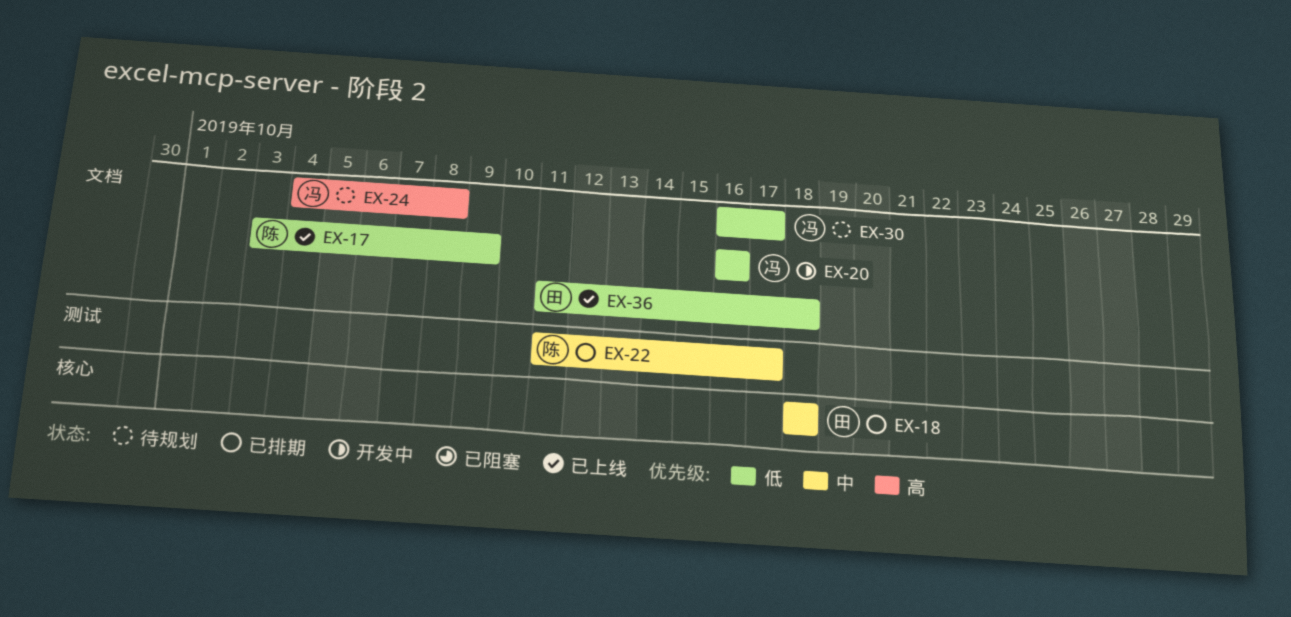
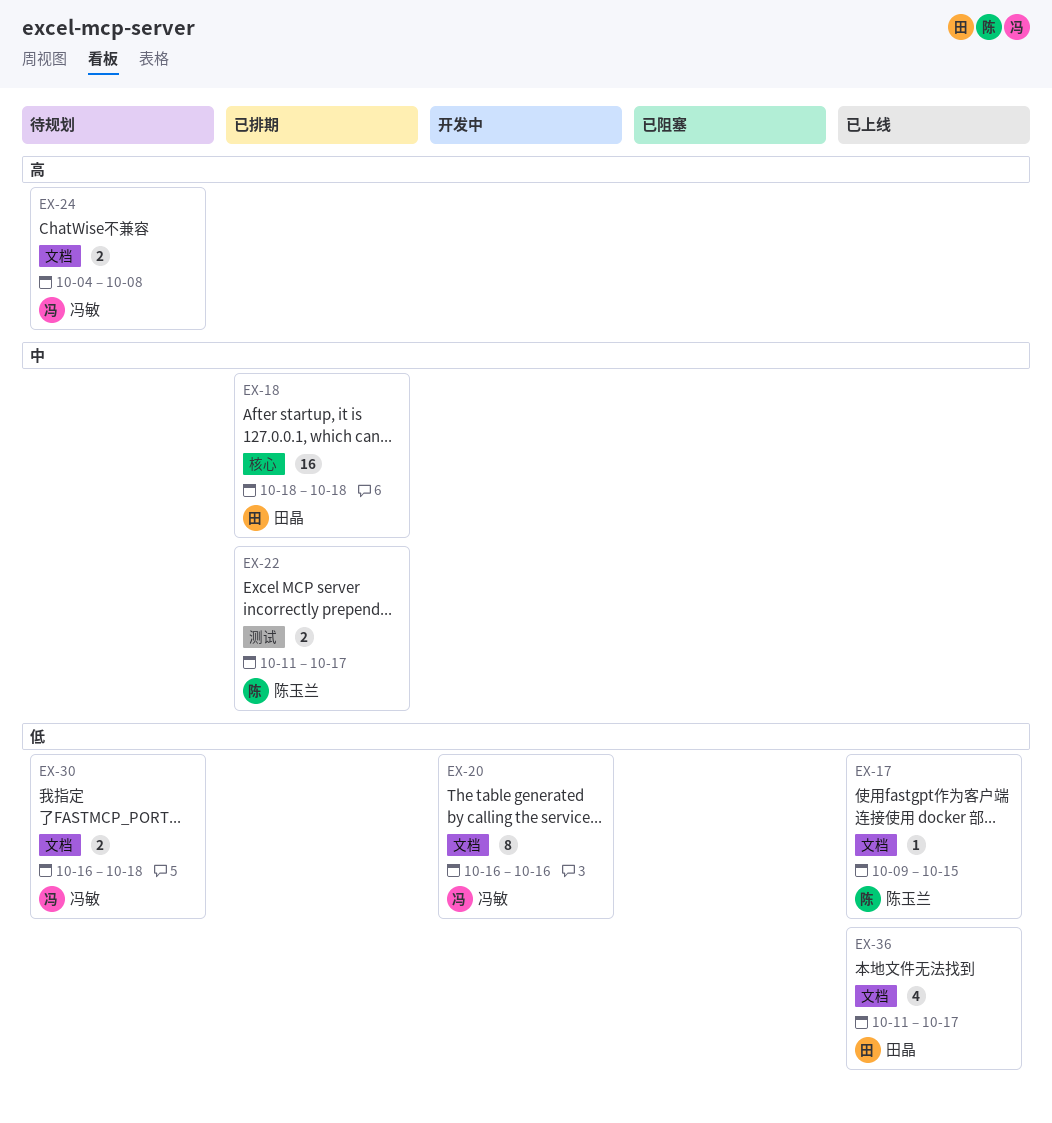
EX-17, start: Oct 3 -> Oct 9
EX-17, due: Oct 9 -> Oct 15
EX-30, due: Oct 17 -> Oct 18
EX-36, due: Oct 18 -> Oct 17

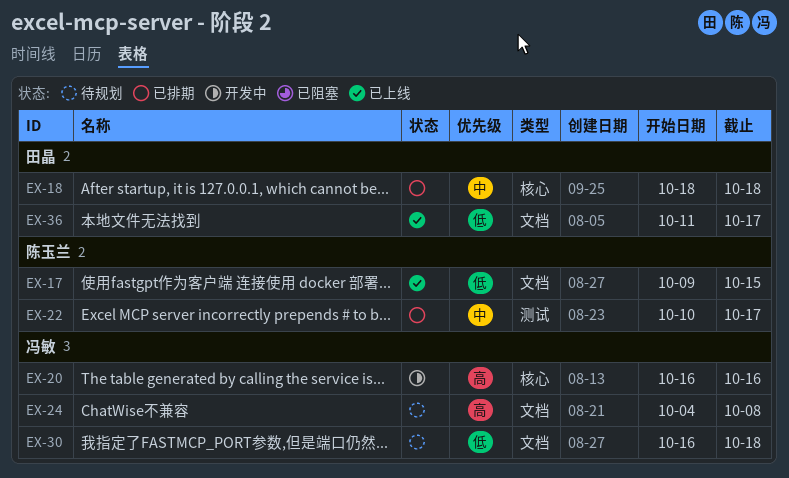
EX-20, priority: 低 -> 高
EX-20, label: 文档 -> 核心
EX-22, start: Oct 11 -> Oct 10

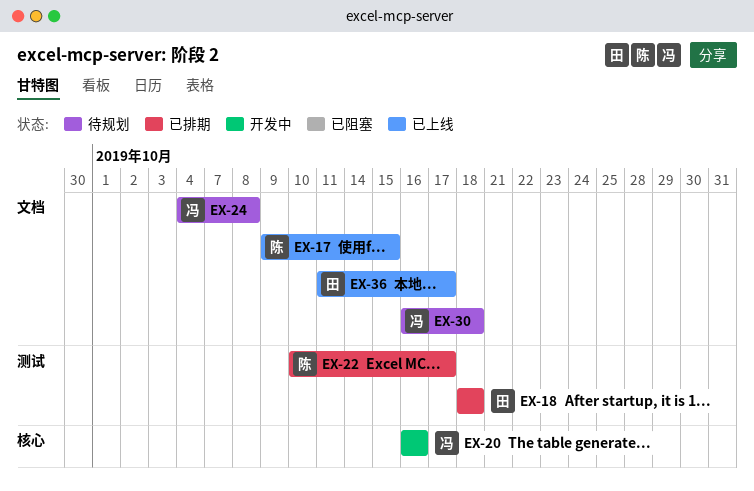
EX-18, label: 核心 -> 测试

